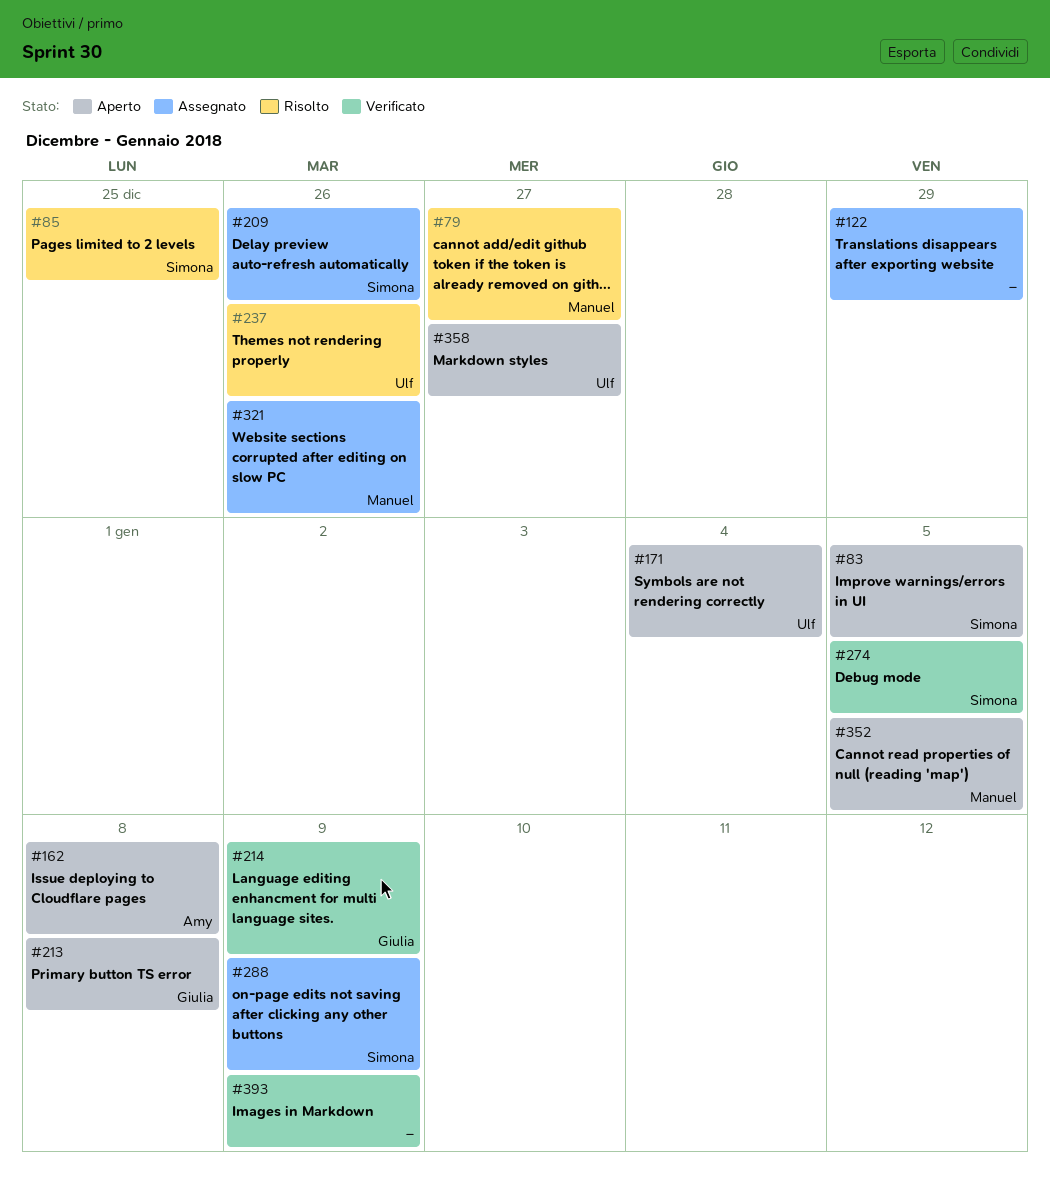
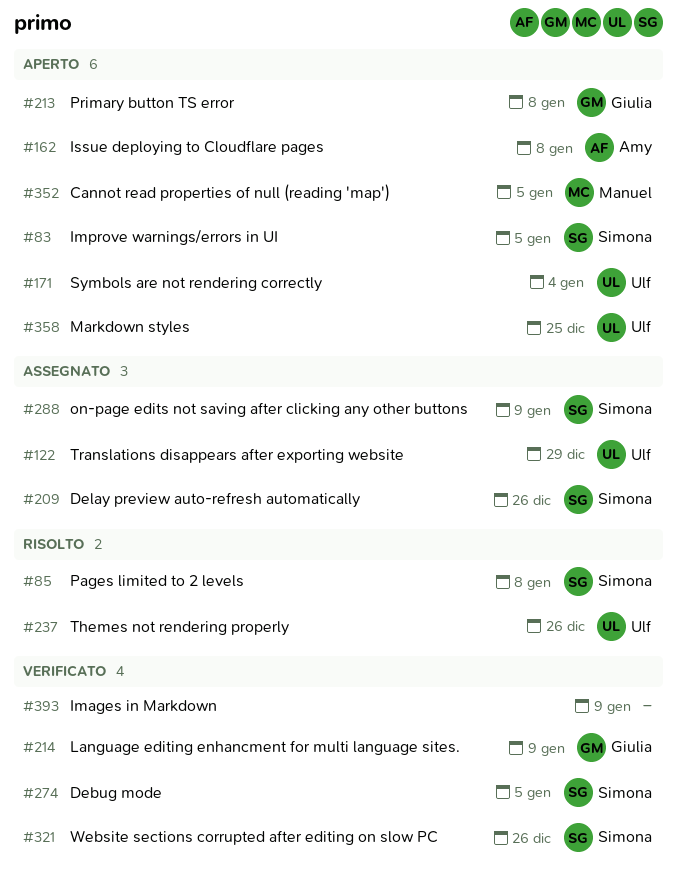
#79: present -> none
#85, due: Dec 25 -> Jan 8
#122, owner: none -> Ulf
#321, status: Assegnato -> Verificato
#321, owner: Manuel -> Simona
#358, due: Dec 27 -> Dec 25

